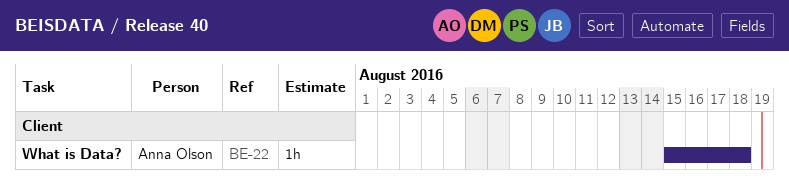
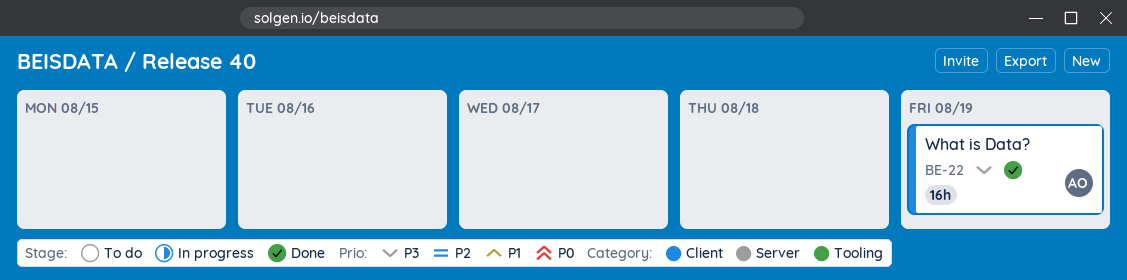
BE-22, estimate: 1h -> 16h
BE-22, due: Aug 18 -> Aug 19

